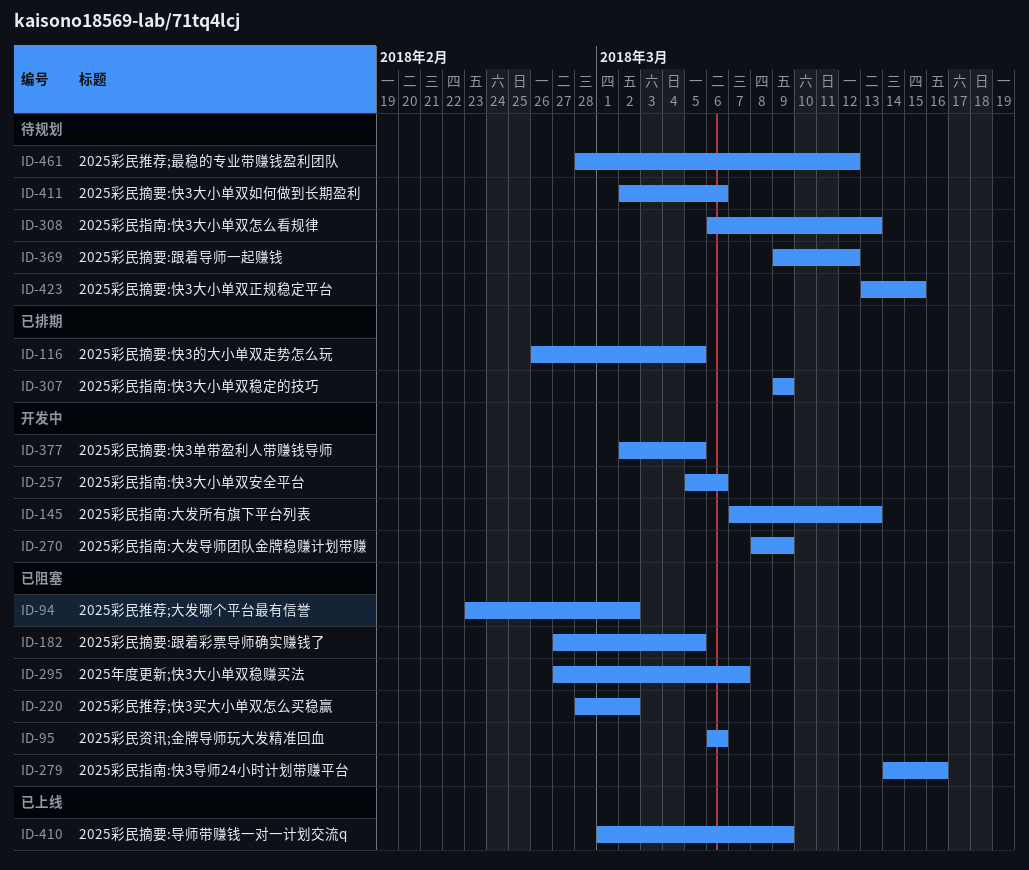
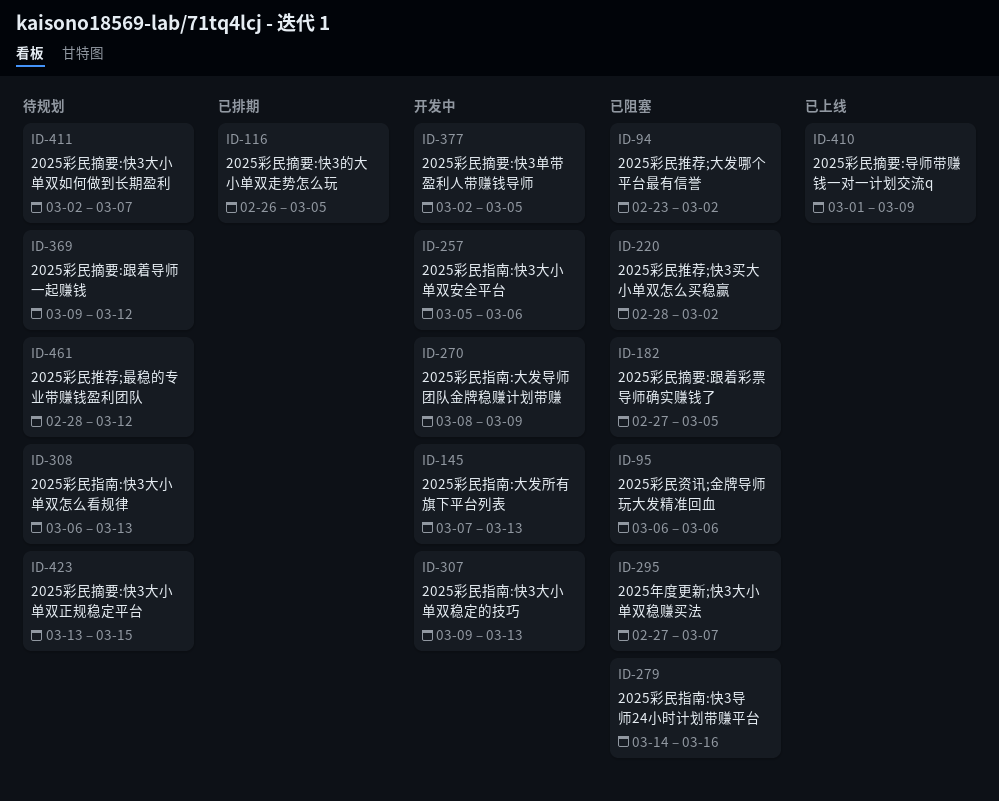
ID-307, status: 已排期 -> 开发中
ID-307, due: Mar 9 -> Mar 13
ID-411, due: Mar 6 -> Mar 7

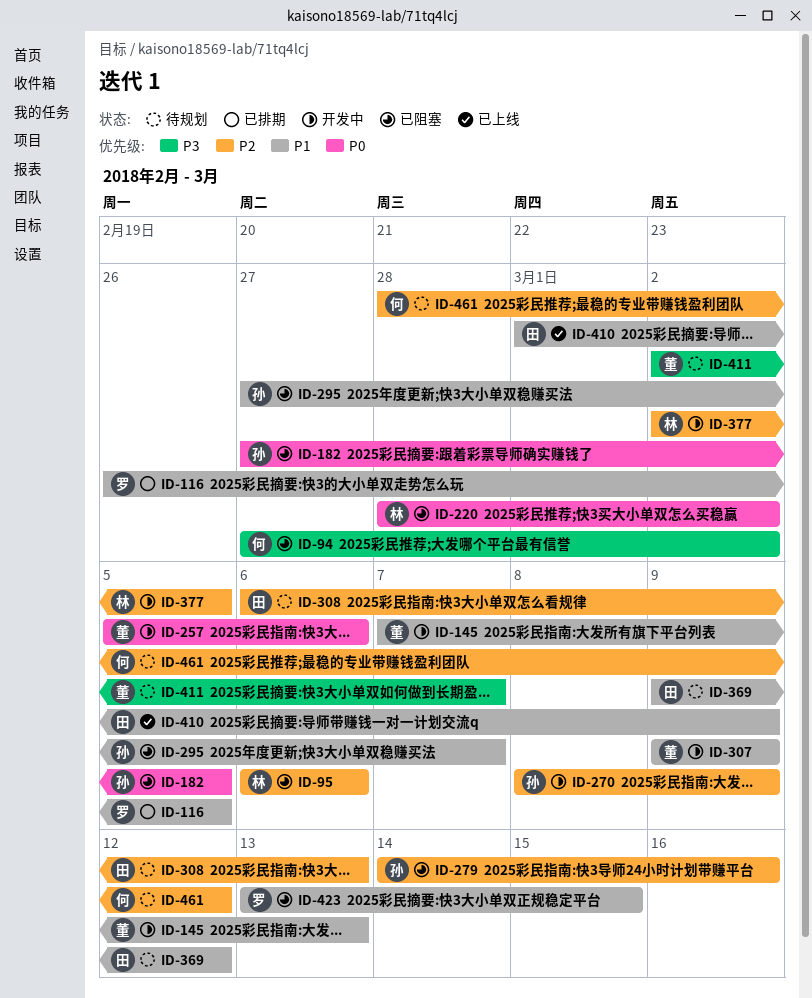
ID-94, start: Feb 23 -> Feb 27
ID-307, due: Mar 13 -> Mar 9
ID-423, status: 待规划 -> 已阻塞

